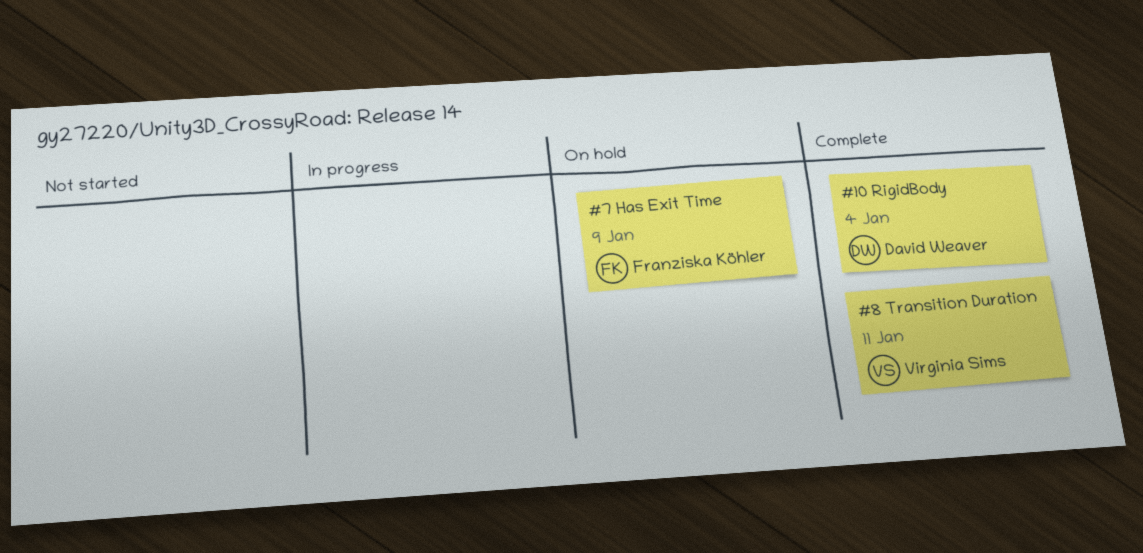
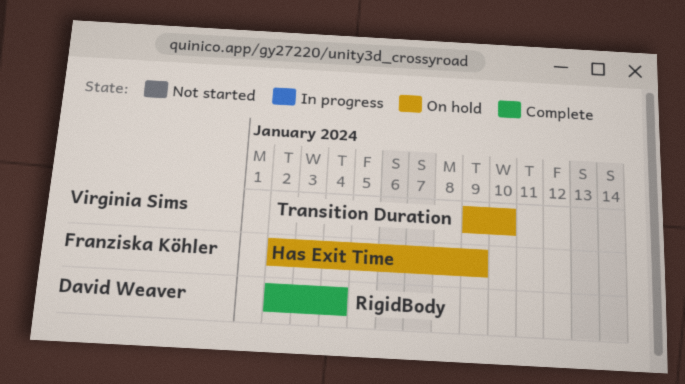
Transition Duration, status: Complete -> On hold
Transition Duration, due: Jan 11 -> Jan 10

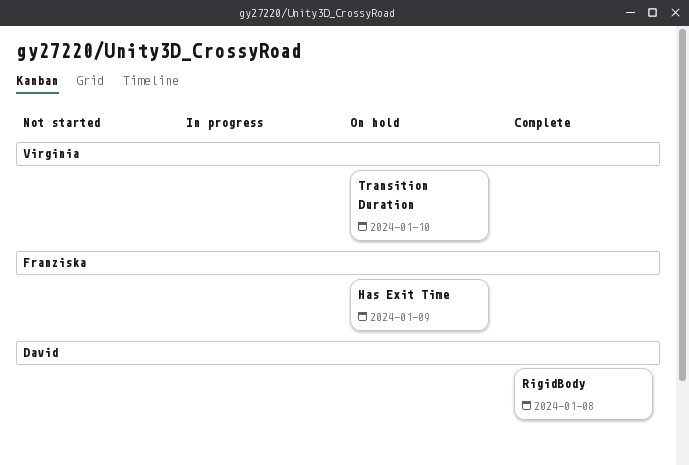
RigidBody, due: Jan 4 -> Jan 8

